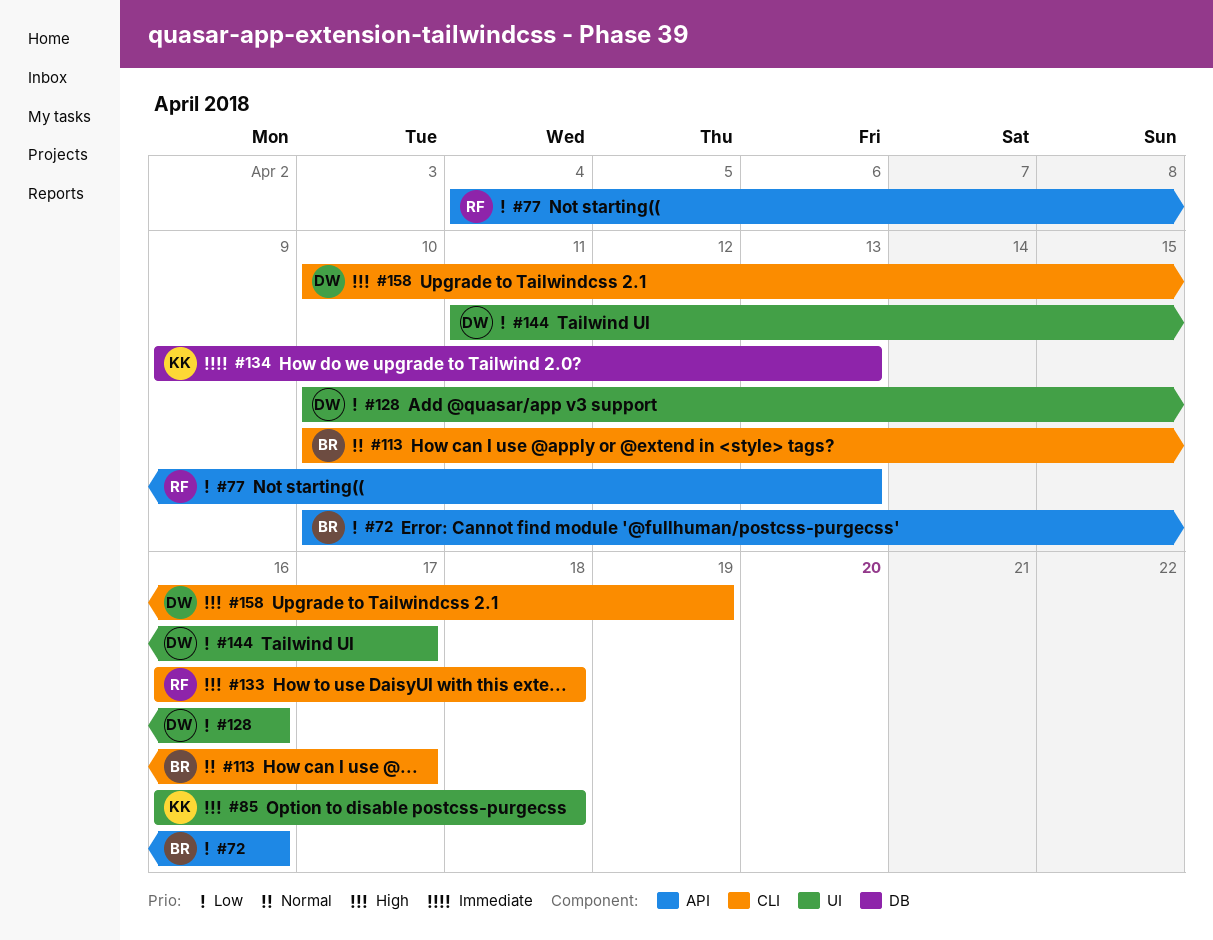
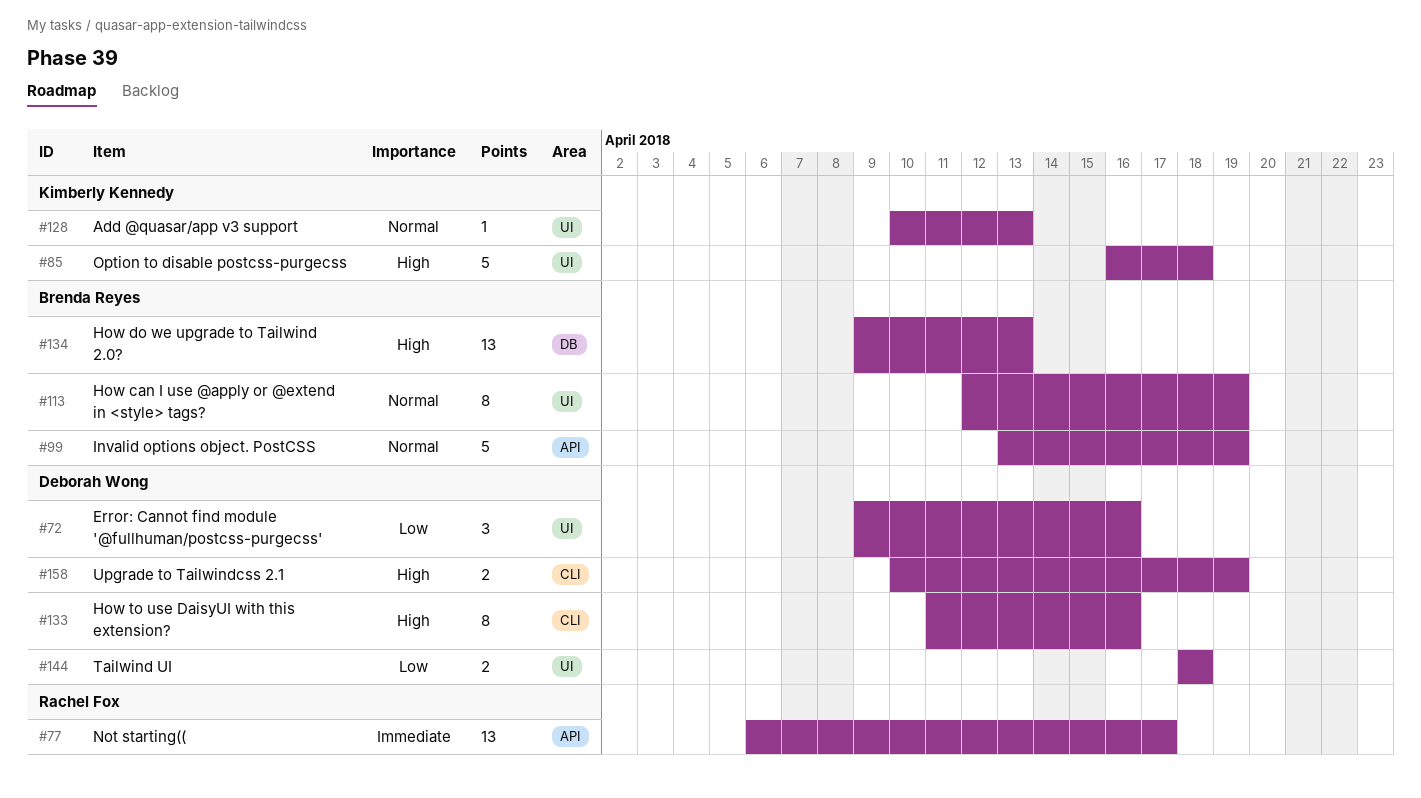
#72, owner: Brenda Reyes -> Deborah Wong
#72, label: API -> UI
#72, start: Apr 10 -> Apr 9
#77, priority: Low -> Immediate
#77, start: Apr 4 -> Apr 6
#77, due: Apr 13 -> Apr 17
#99: none -> present
#113, label: CLI -> UI
#113, start: Apr 10 -> Apr 12
#113, due: Apr 17 -> Apr 19
#128, owner: Deborah Wong -> Kimberly Kennedy
#128, priority: Low -> Normal
#128, due: Apr 16 -> Apr 13
#133, owner: Rachel Fox -> Deborah Wong
#133, start: Apr 16 -> Apr 11
#133, due: Apr 18 -> Apr 16
#134, owner: Kimberly Kennedy -> Brenda Reyes
#134, priority: Immediate -> High
#144, start: Apr 11 -> Apr 18
#144, due: Apr 17 -> Apr 18

